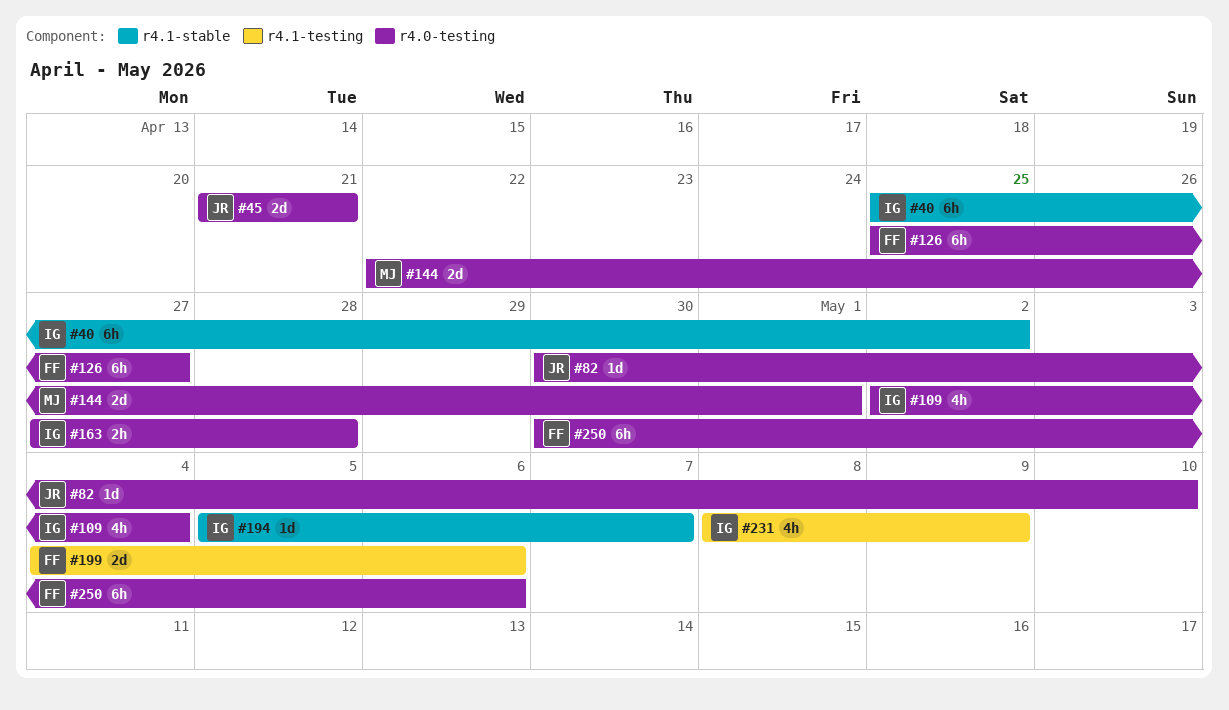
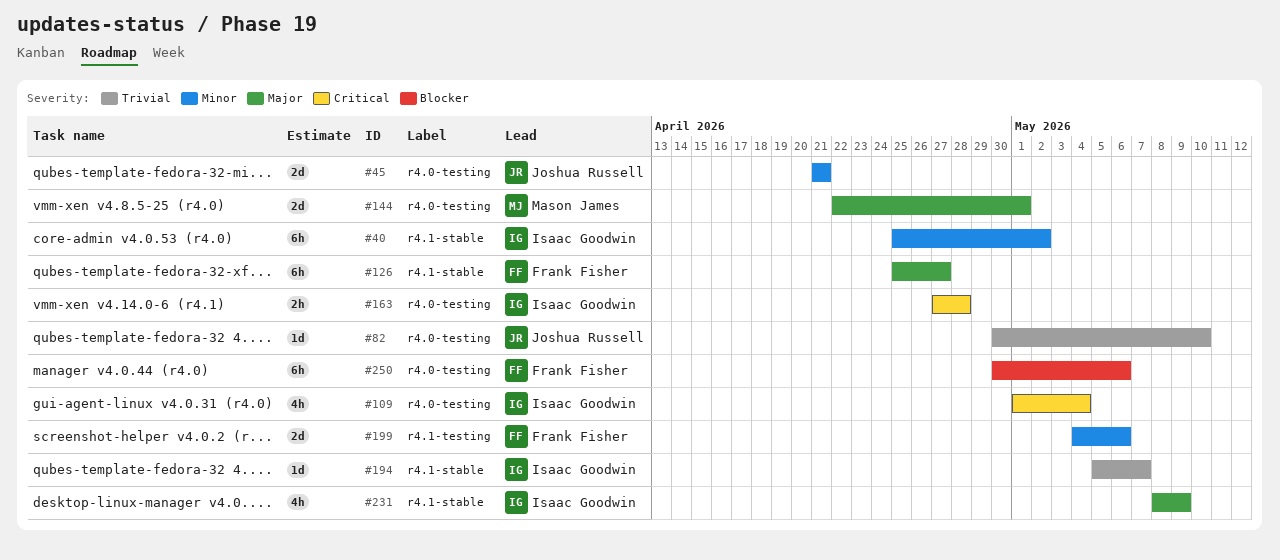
#109, start: May 2 -> May 1
#126, label: r4.0-testing -> r4.1-stable
#231, label: r4.1-testing -> r4.1-stable

